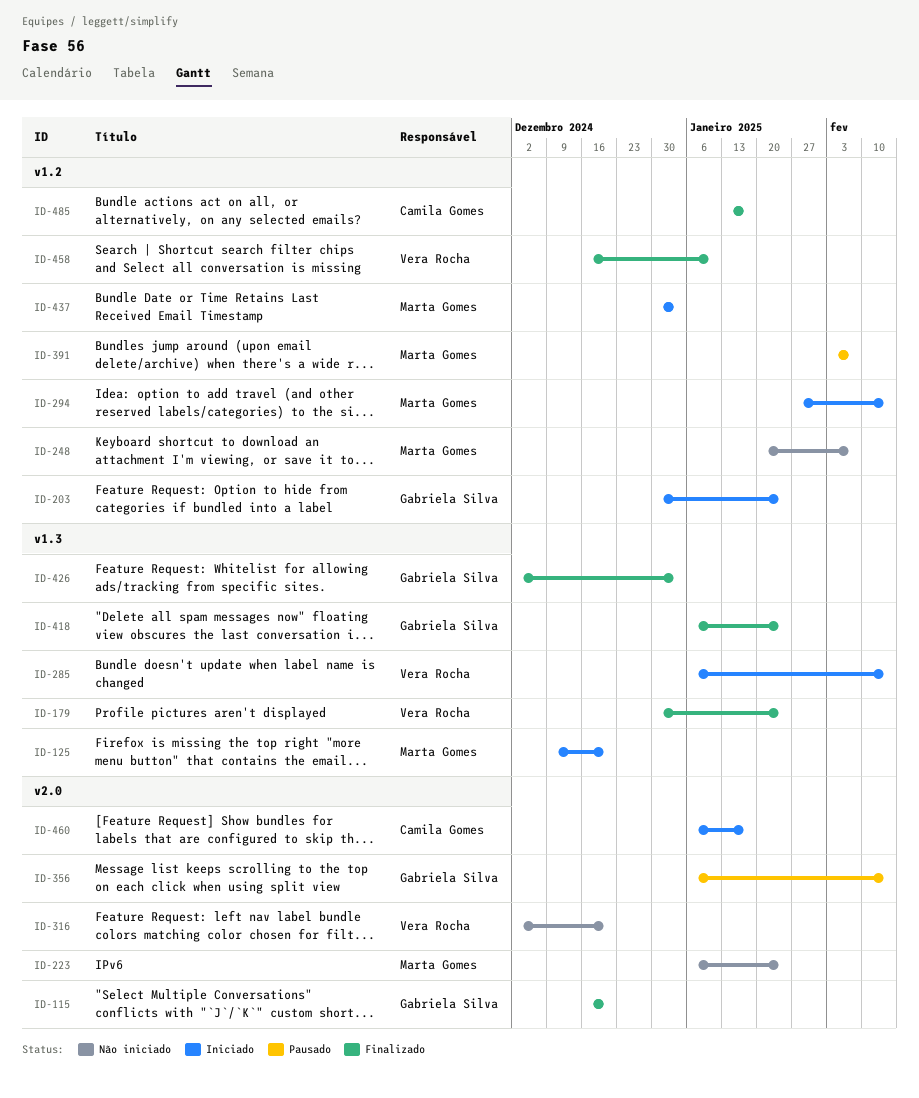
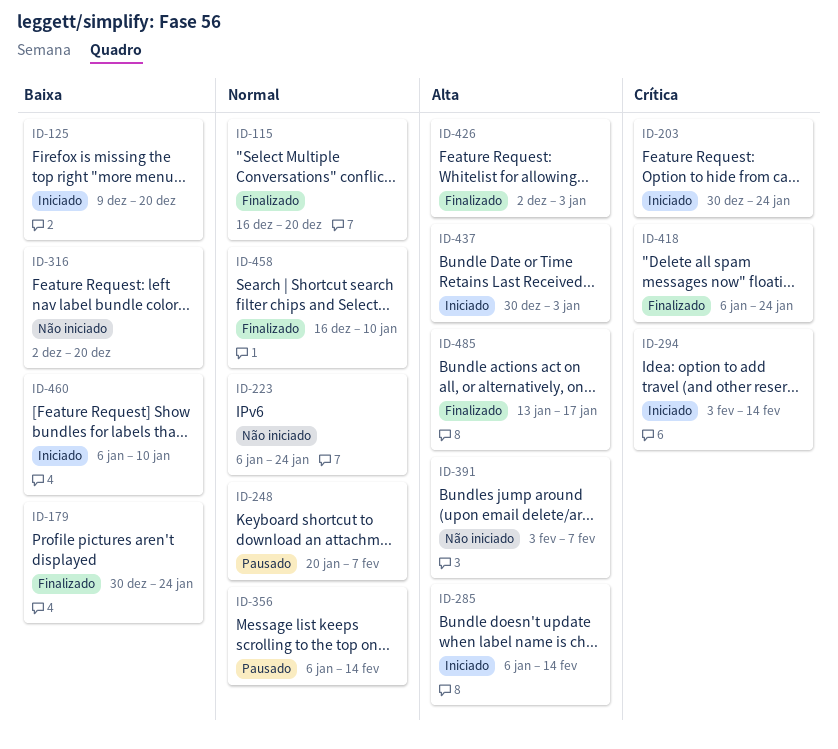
ID-248, status: Não iniciado -> Pausado
ID-294, start: Jan 27 -> Feb 3
ID-391, status: Pausado -> Não iniciado
ID-460, due: Jan 17 -> Jan 10

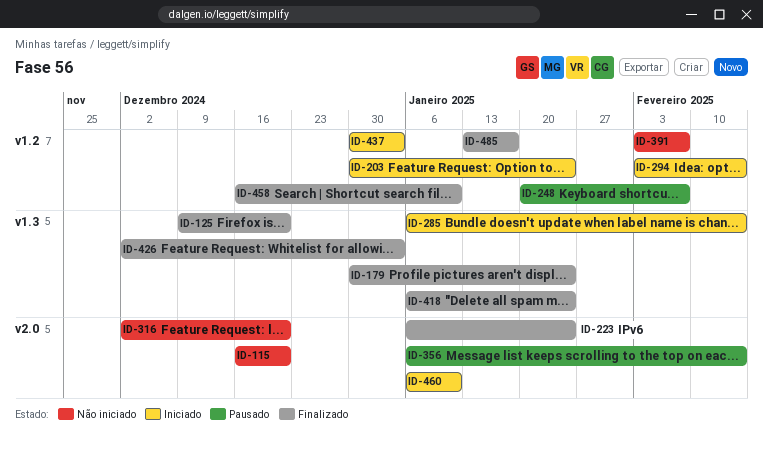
ID-115, status: Finalizado -> Não iniciado
ID-125, status: Iniciado -> Finalizado
ID-223, status: Não iniciado -> Finalizado

